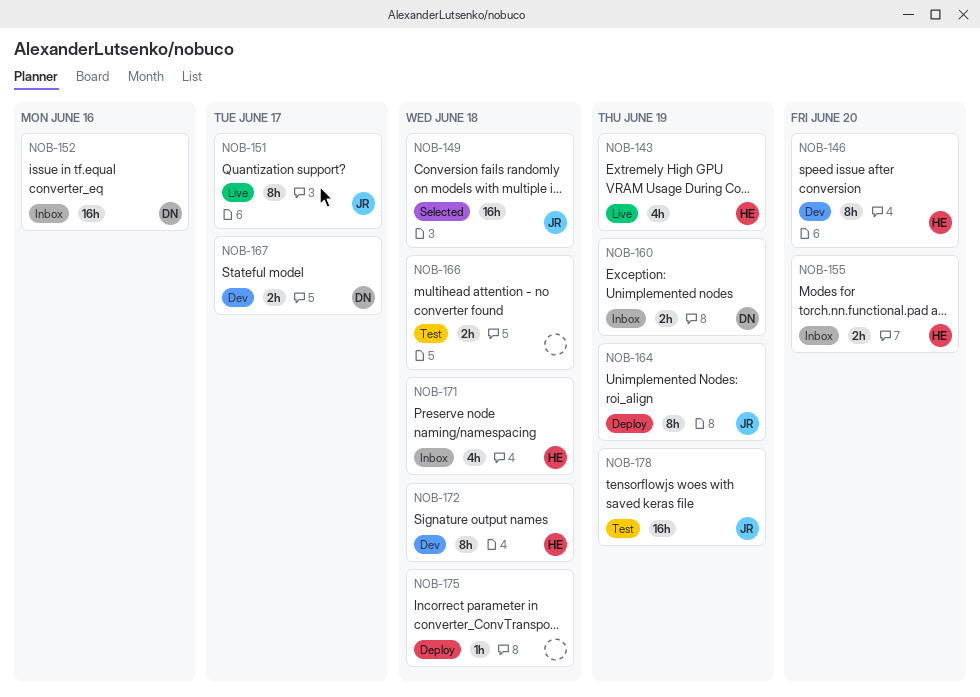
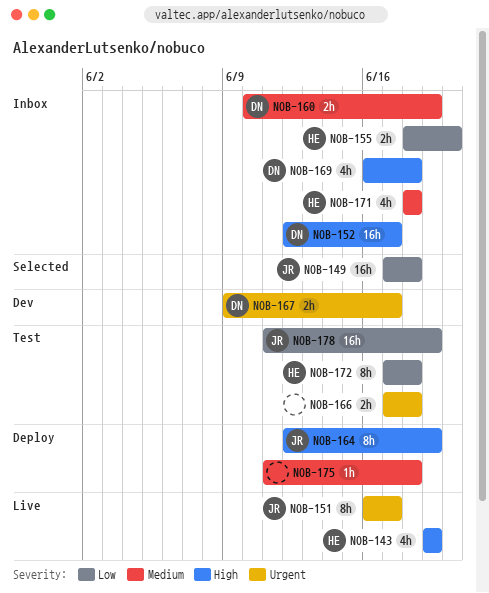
NOB-146: present -> none
NOB-152, due: Jun 16 -> Jun 17
NOB-169: none -> present
NOB-172, status: Dev -> Test

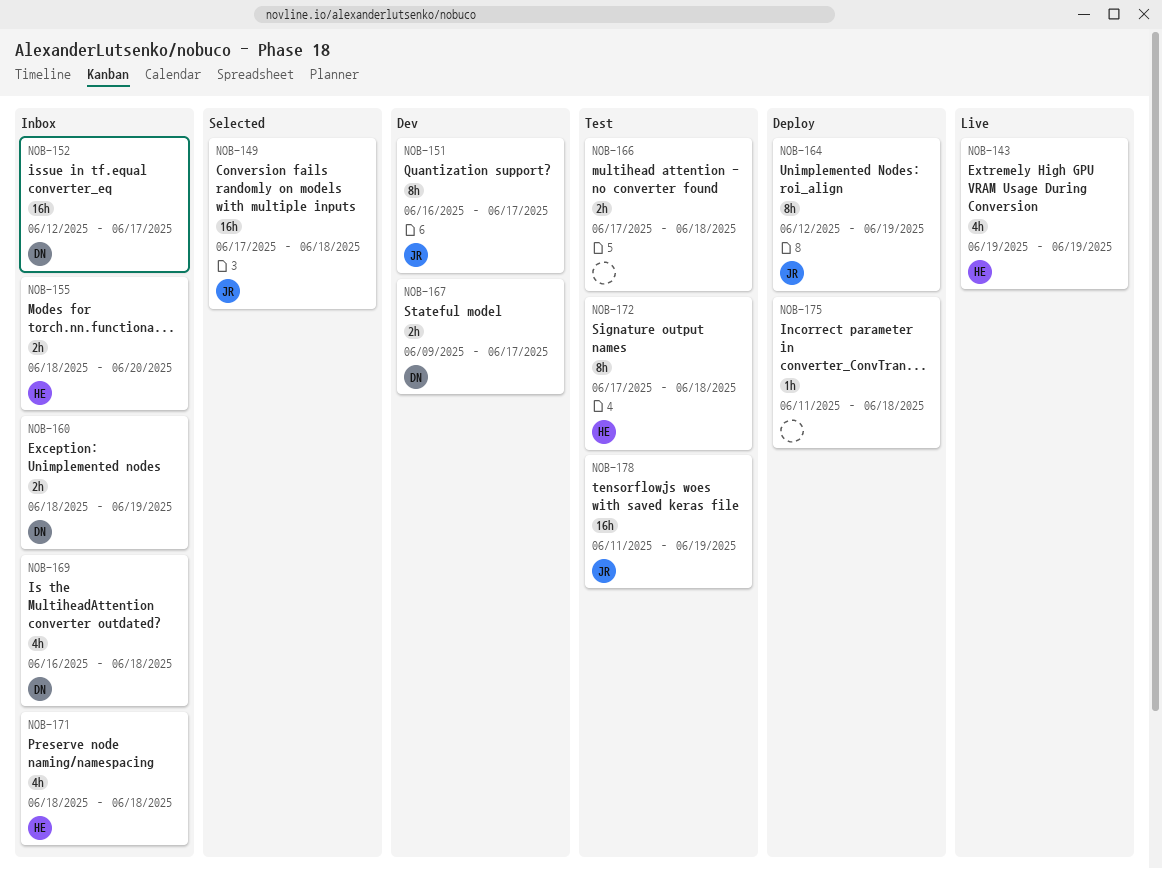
NOB-151, status: Live -> Dev
NOB-160, start: Jun 10 -> Jun 18

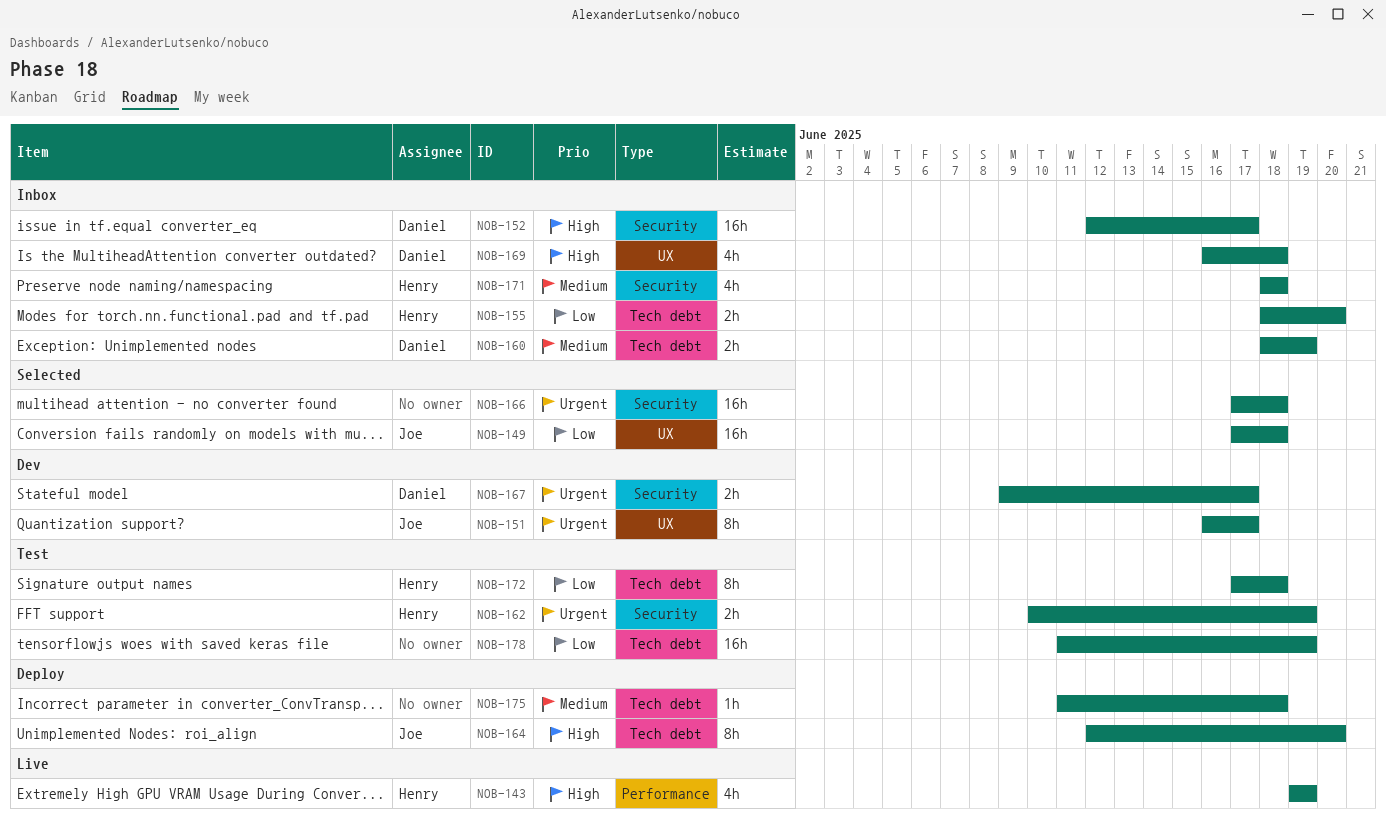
NOB-162: none -> present
NOB-164, due: Jun 19 -> Jun 20
NOB-166, status: Test -> Selected
NOB-166, estimate: 2h -> 16h
NOB-178, owner: Joe -> none

